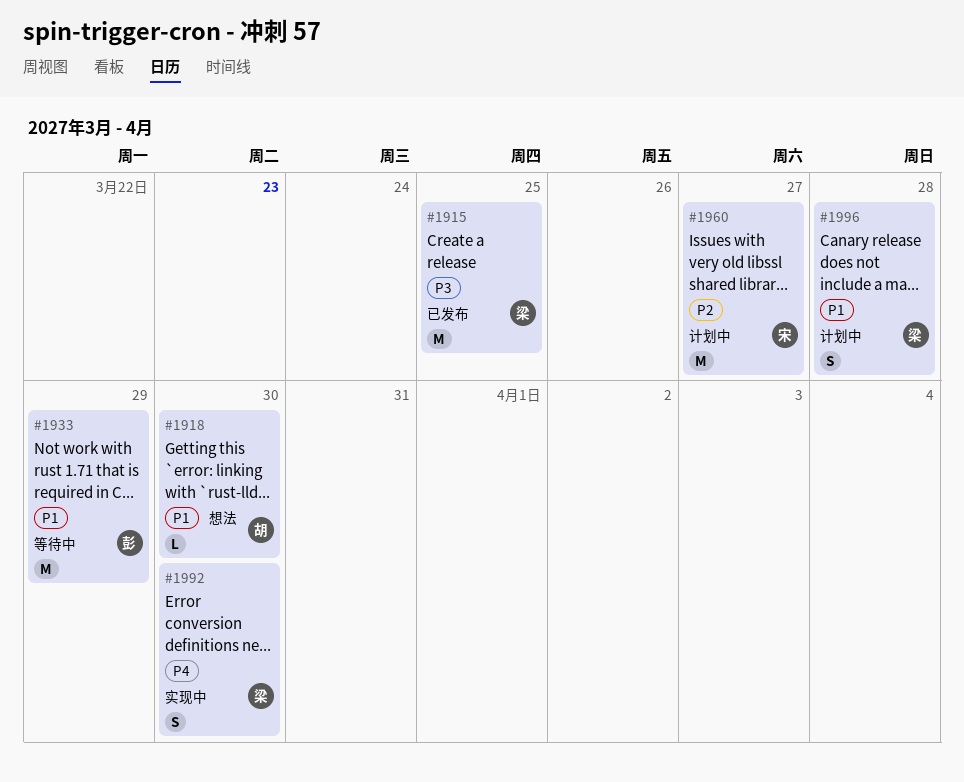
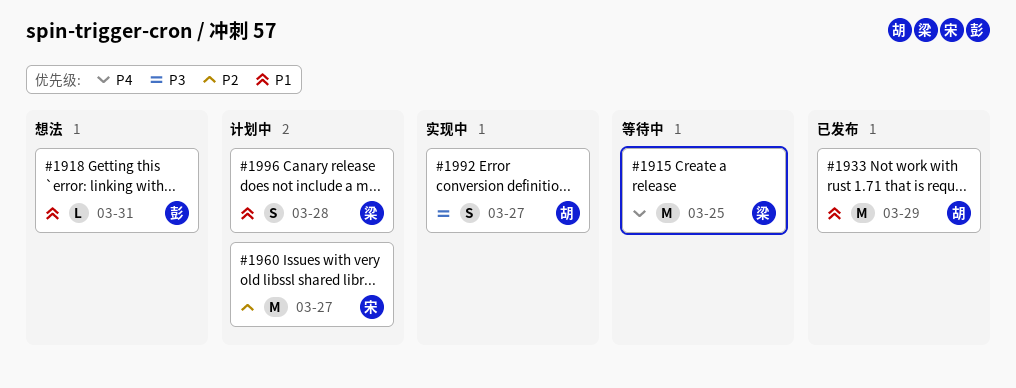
#1915, status: 已发布 -> 等待中
#1915, priority: P3 -> P4
#1918, owner: 胡 -> 彭
#1918, due: Mar 30 -> Mar 31
#1933, status: 等待中 -> 已发布
#1933, owner: 彭 -> 胡
#1992, owner: 梁 -> 胡
#1992, priority: P4 -> P3
#1992, due: Mar 30 -> Mar 27

